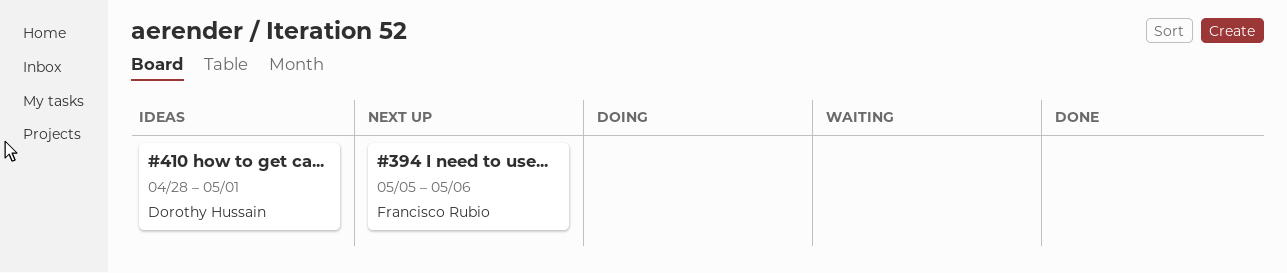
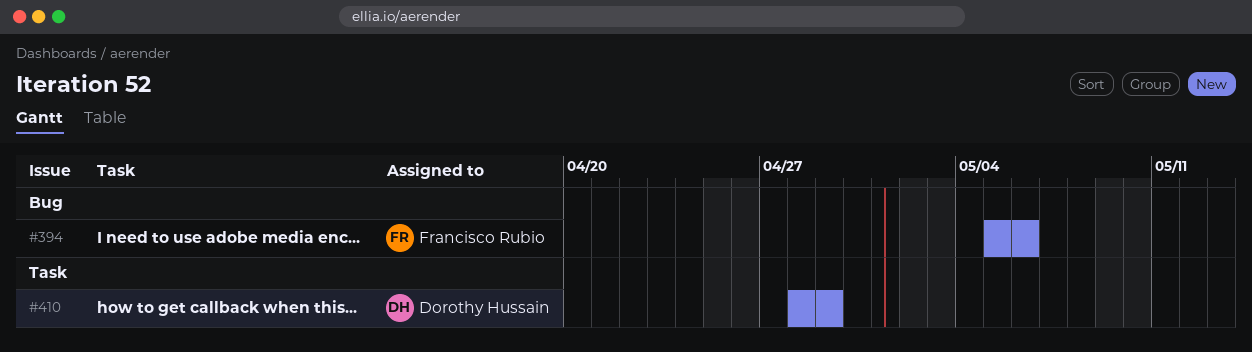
#410, due: May 1 -> Apr 29

